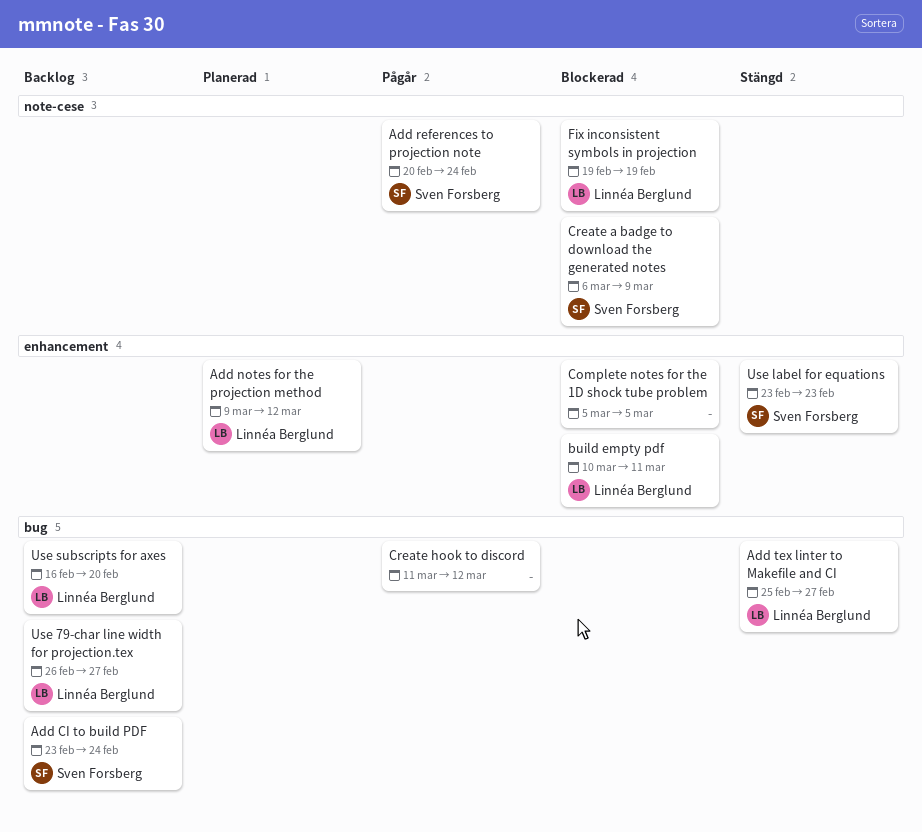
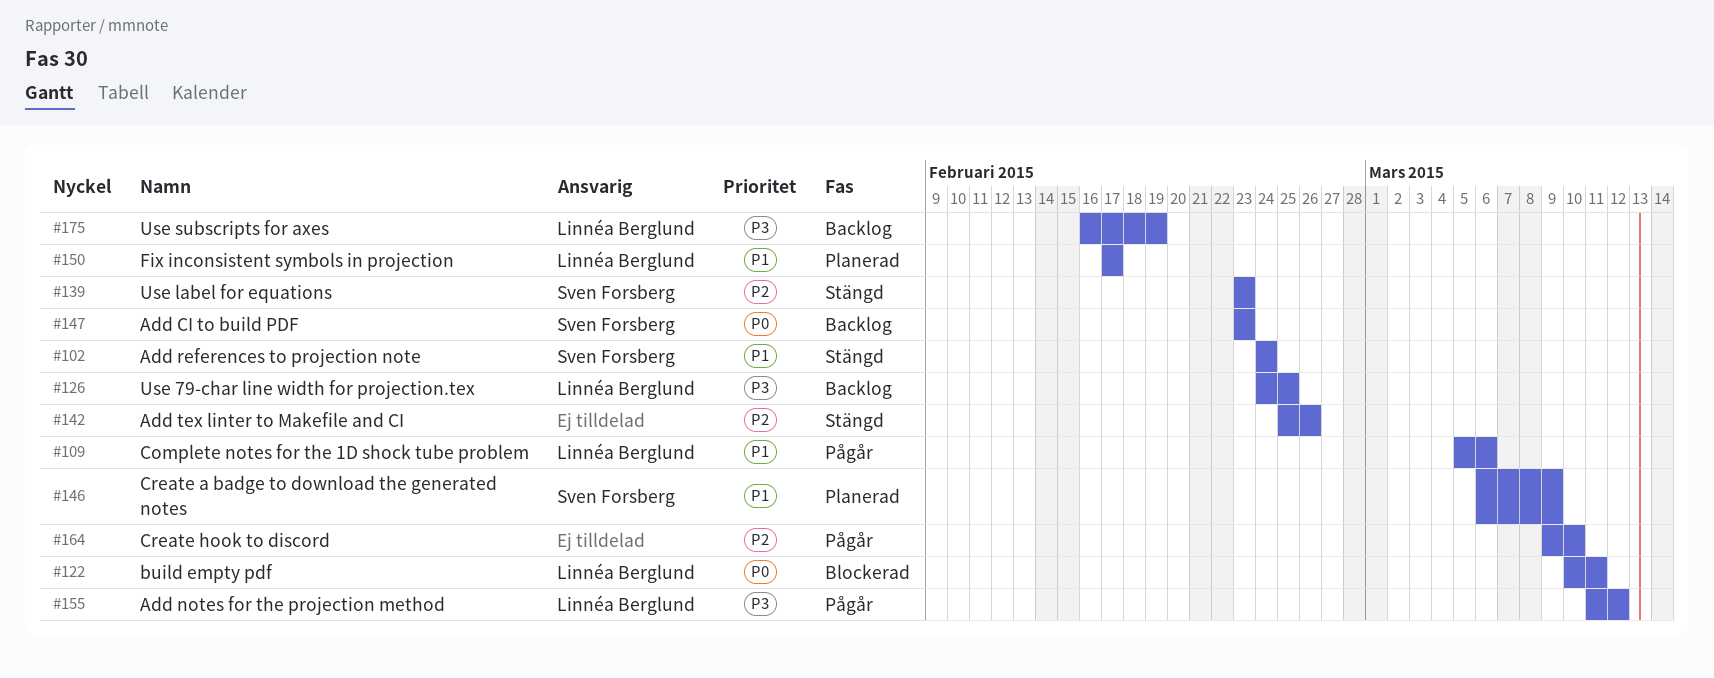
Add CI to build PDF, due: Feb 24 -> Feb 23
Add notes for the projection method, status: Planerad -> Pågår
Add notes for the projection method, start: Mar 9 -> Mar 11
Add references to projection note, status: Pågår -> Stängd
Add references to projection note, start: Feb 20 -> Feb 24
Add tex linter to Makefile and CI, owner: Linnéa Berglund -> none
Add tex linter to Makefile and CI, due: Feb 27 -> Feb 26
Complete notes for the 1D shock tube problem, status: Blockerad -> Pågår
Complete notes for the 1D shock tube problem, owner: none -> Linnéa Berglund
Complete notes for the 1D shock tube problem, due: Mar 5 -> Mar 6
Create a badge to download the generated notes, status: Blockerad -> Planerad
Create hook to discord, start: Mar 11 -> Mar 9
Create hook to discord, due: Mar 12 -> Mar 10
Fix inconsistent symbols in projection, status: Blockerad -> Planerad
Fix inconsistent symbols in projection, start: Feb 19 -> Feb 17
Fix inconsistent symbols in projection, due: Feb 19 -> Feb 17
Use 79-char line width for projection.tex, start: Feb 26 -> Feb 24
Use 79-char line width for projection.tex, due: Feb 27 -> Feb 25
Use subscripts for axes, due: Feb 20 -> Feb 19

